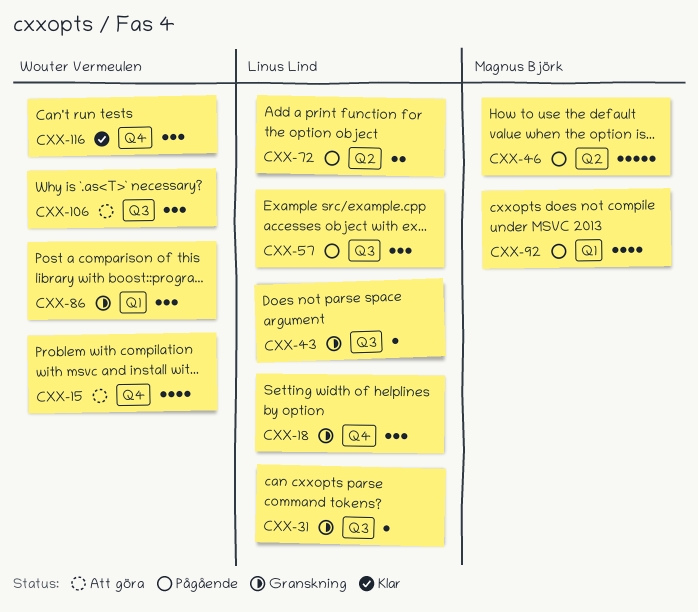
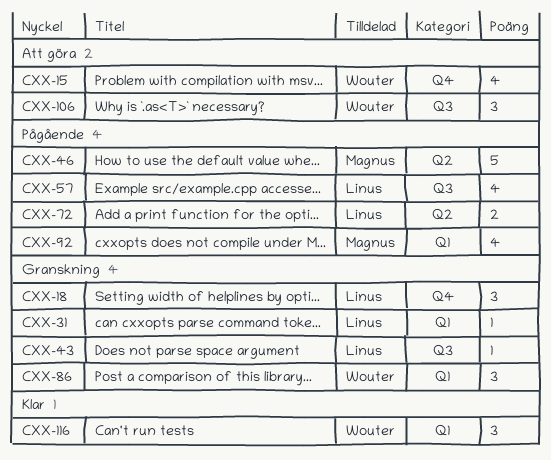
CXX-31, label: Q3 -> Q1
CXX-57, estimate: 3 -> 4
CXX-116, label: Q4 -> Q1

